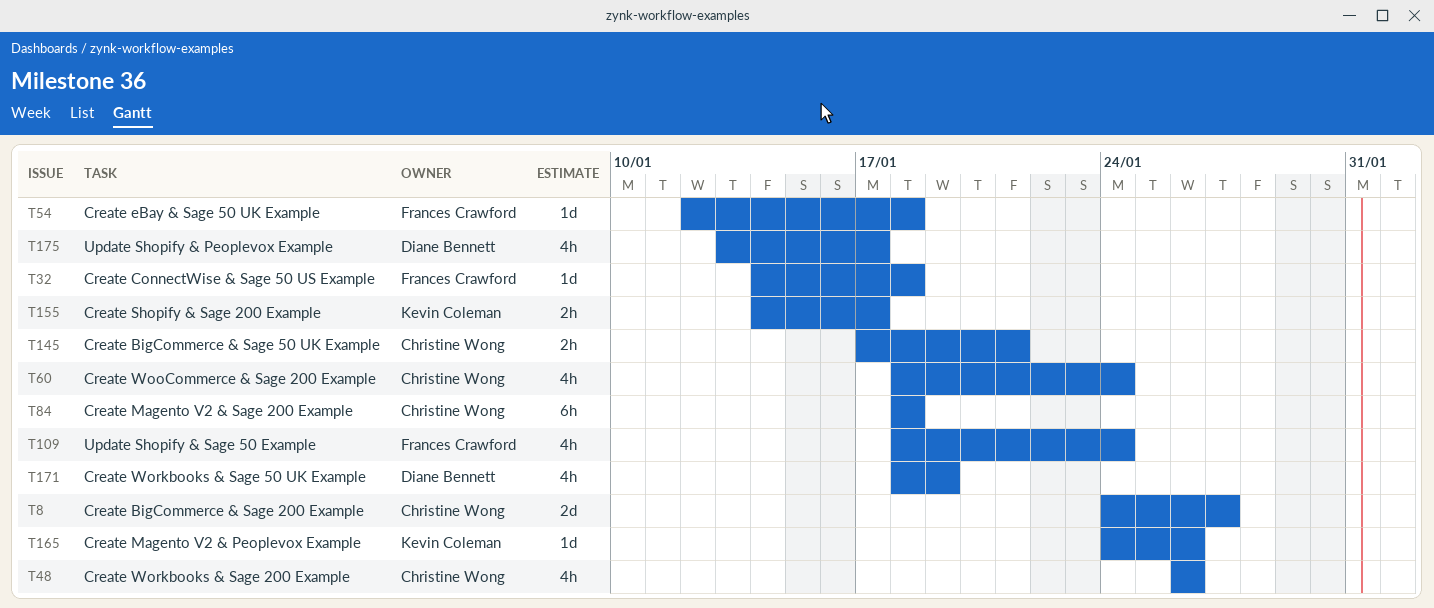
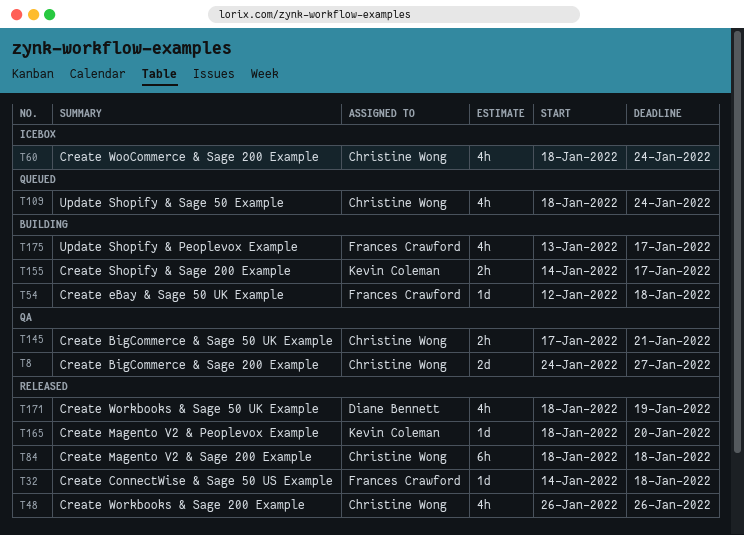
T109, owner: Frances Crawford -> Christine Wong
T165, start: Jan 24 -> Jan 18
T165, due: Jan 26 -> Jan 20
T175, owner: Diane Bennett -> Frances Crawford

